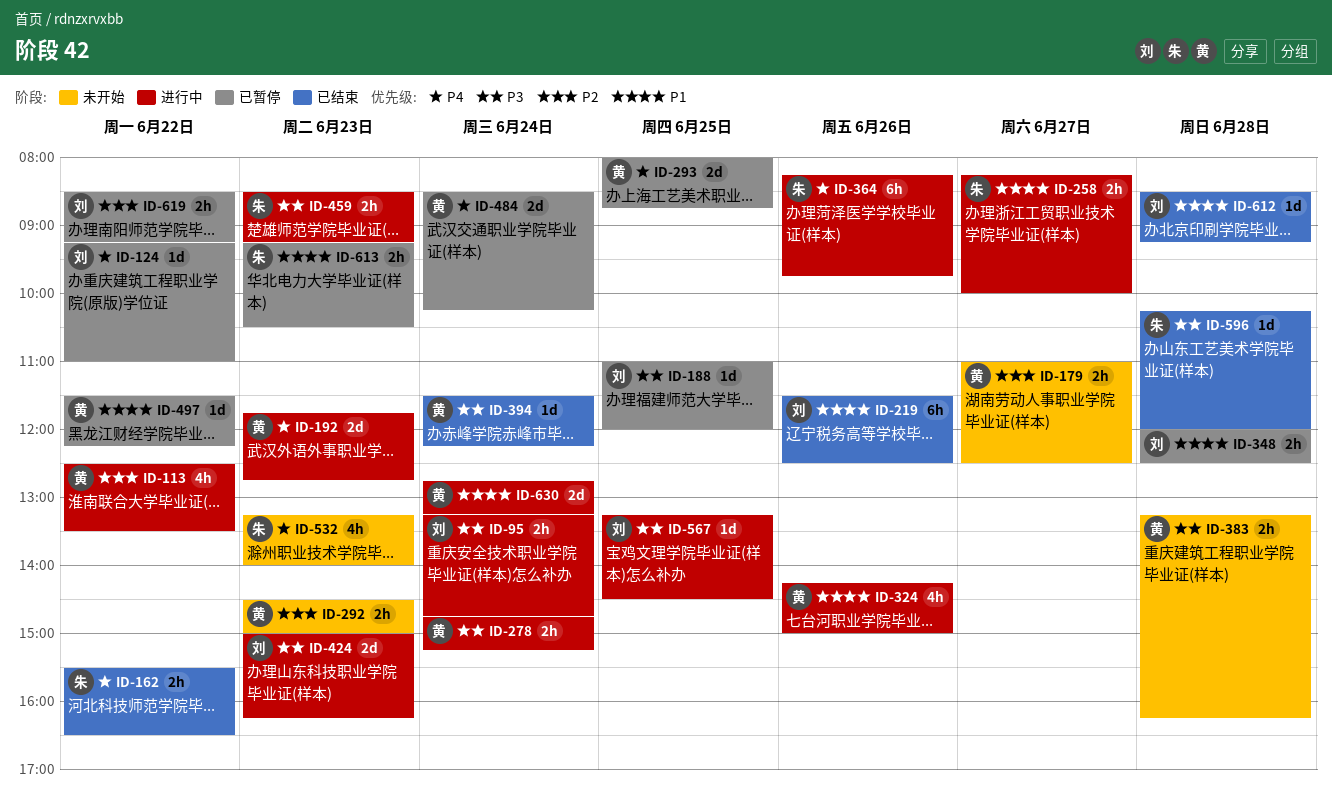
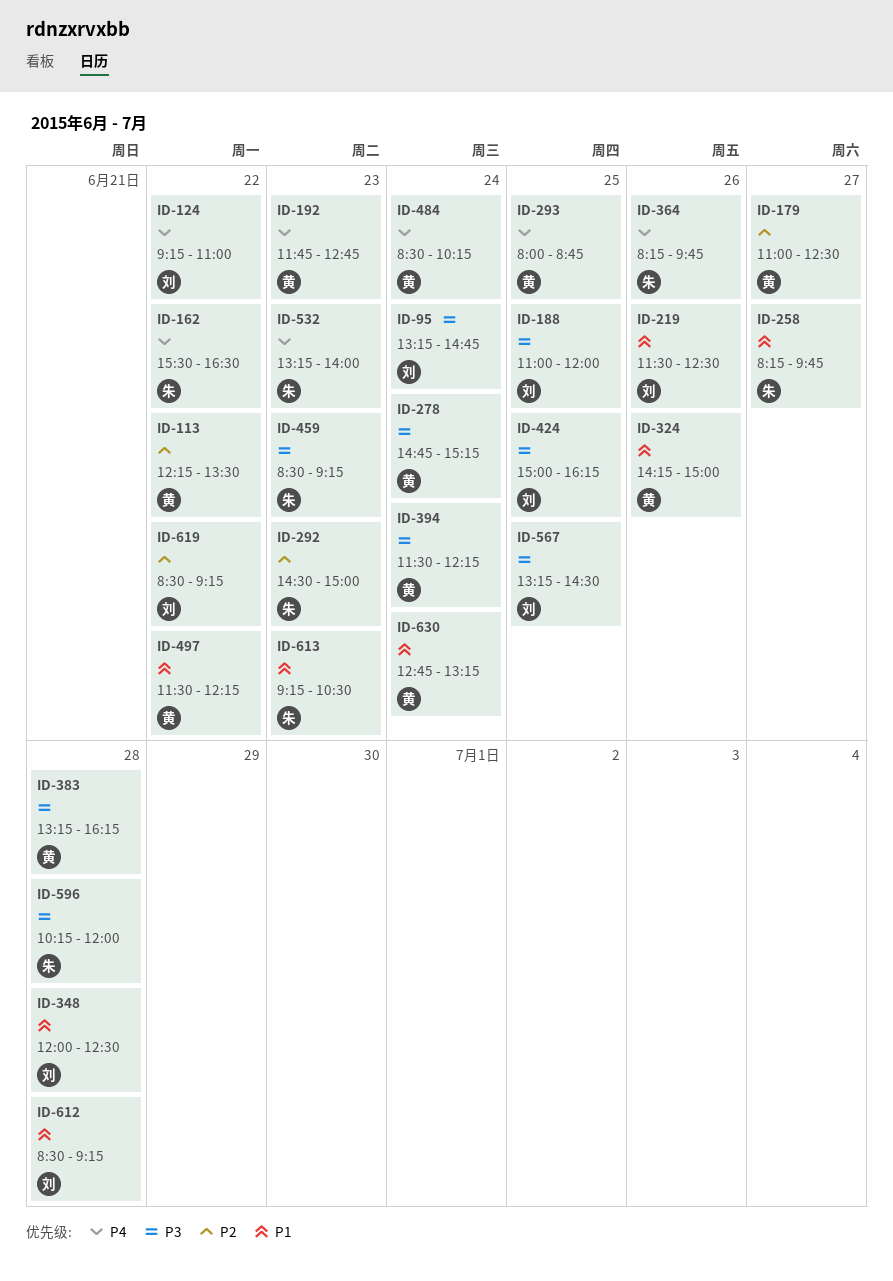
ID-113, begins: 12:30 -> 12:15
ID-258, ends: 10:00 -> 09:45
ID-292, owner: 黄 -> 朱
ID-424, day: Jun 23 -> Jun 25

